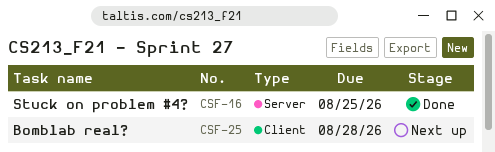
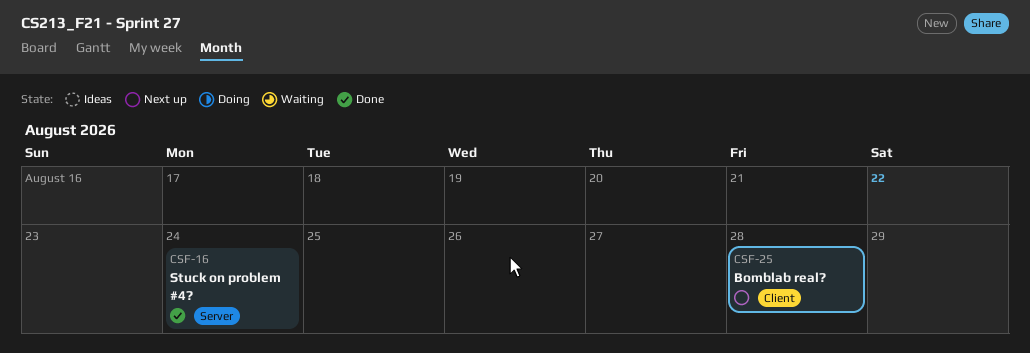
CSF-16, due: Aug 25 -> Aug 24

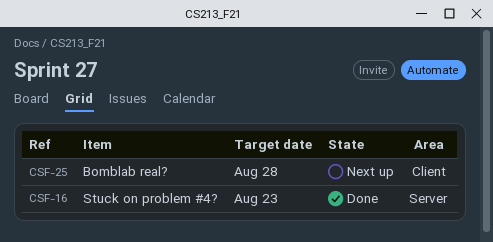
CSF-16, due: Aug 24 -> Aug 23

